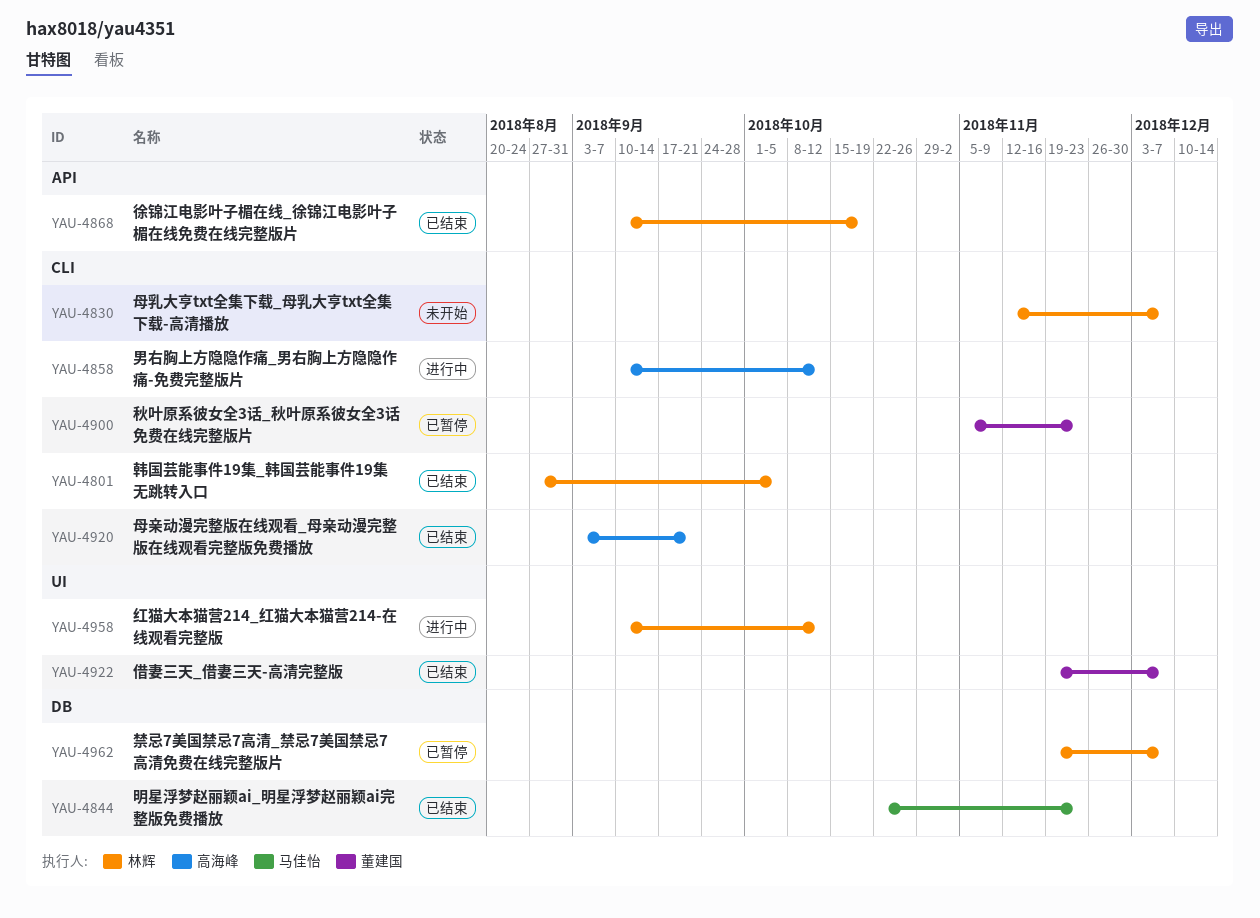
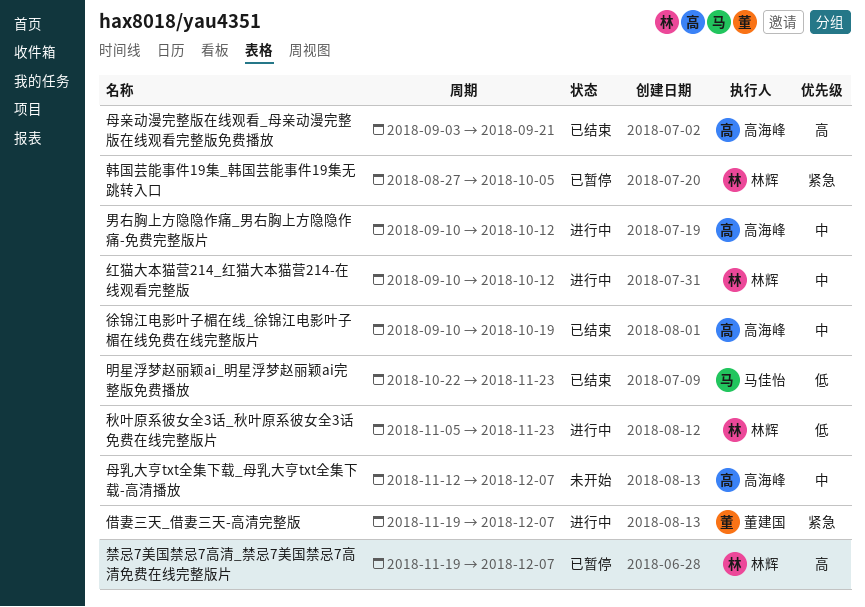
借妻三天_借妻三天-高清完整版, status: 已结束 -> 进行中
徐锦江电影叶子楣在线_徐锦江电影叶子楣在线免费在线完整版片, owner: 林辉 -> 高海峰
母乳大亨txt全集下载_母乳大亨txt全集下载-高清播放, owner: 林辉 -> 高海峰
秋叶原系彼女全3话_秋叶原系彼女全3话免费在线完整版片, status: 已暂停 -> 进行中
秋叶原系彼女全3话_秋叶原系彼女全3话免费在线完整版片, owner: 董建国 -> 林辉
韩国芸能事件19集_韩国芸能事件19集无跳转入口, status: 已结束 -> 已暂停

